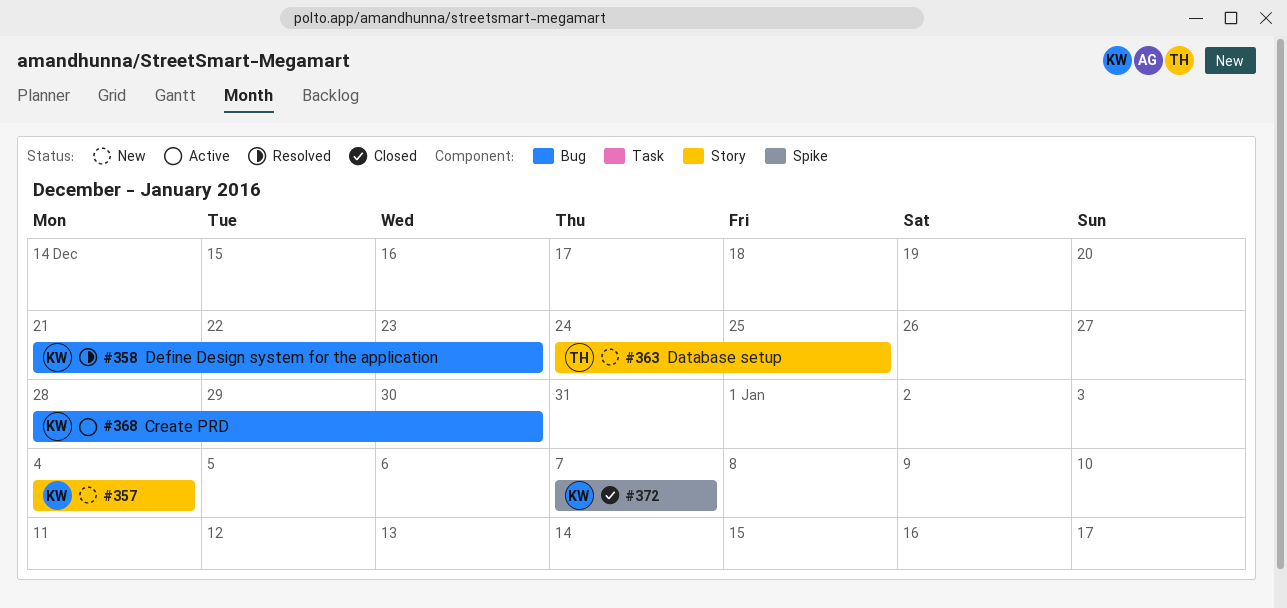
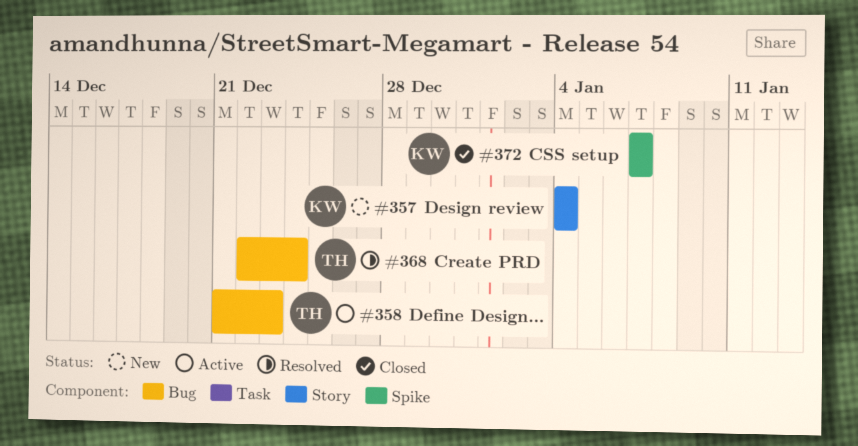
#358, status: Resolved -> Active
#358, owner: KW -> TH
#363: present -> none
#368, status: Active -> Resolved
#368, owner: KW -> TH
#368, start: Dec 28 -> Dec 22
#368, due: Dec 30 -> Dec 24

